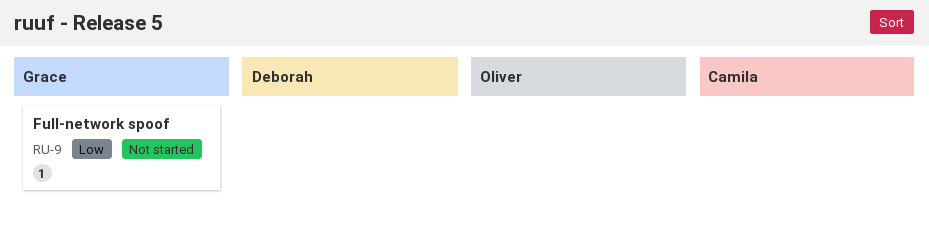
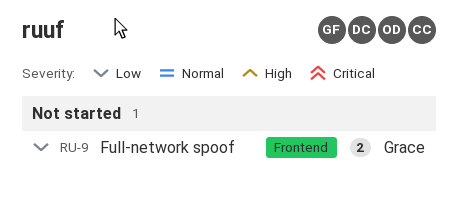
RU-9, estimate: 1 -> 2

